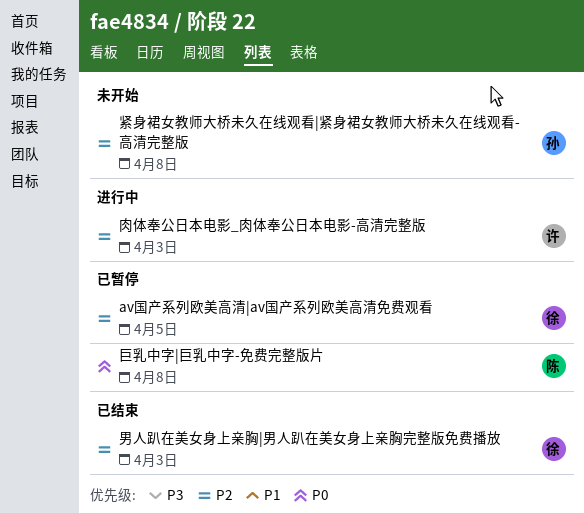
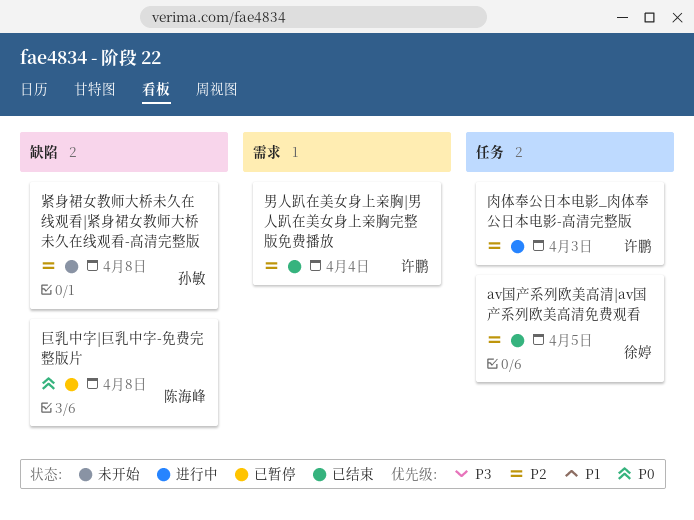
av国产系列欧美高清|av国产系列欧美高清免费观看, status: 已暂停 -> 已结束
男人趴在美女身上亲胸|男人趴在美女身上亲胸完整版免费播放, owner: 徐婷 -> 许鹏
男人趴在美女身上亲胸|男人趴在美女身上亲胸完整版免费播放, due: Apr 3 -> Apr 4

